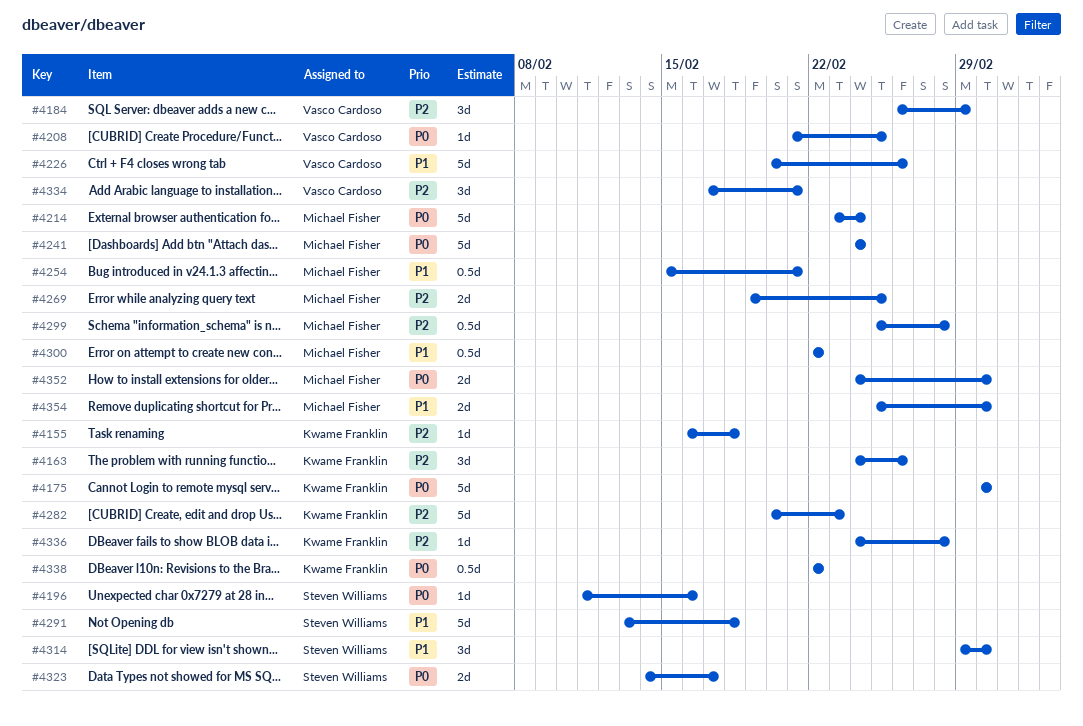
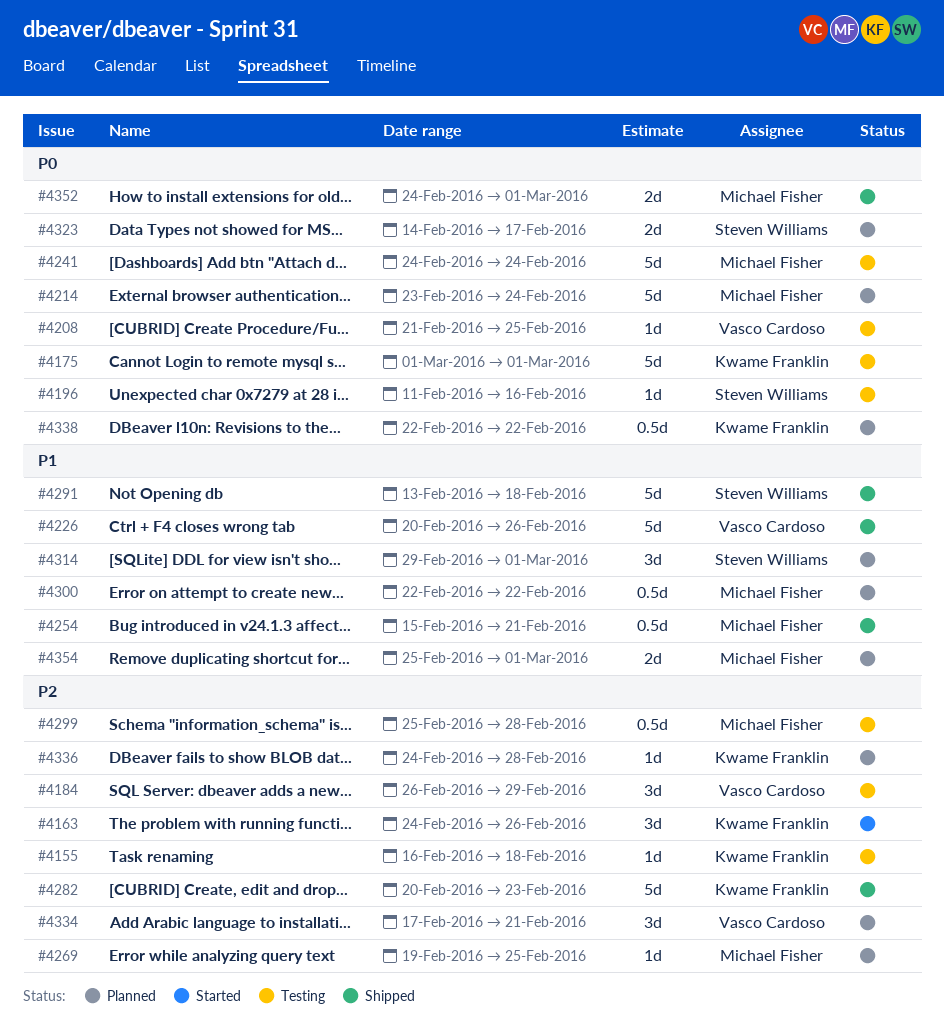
#4269, estimate: 2d -> 1d

